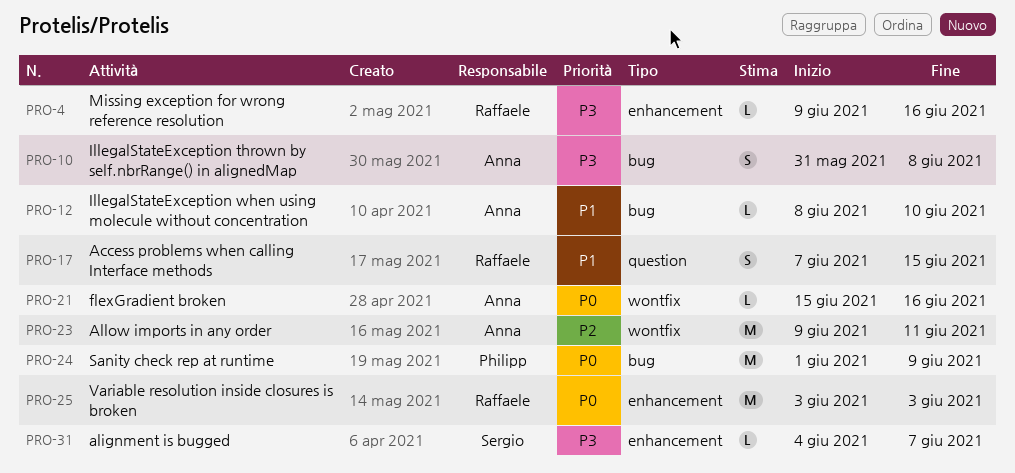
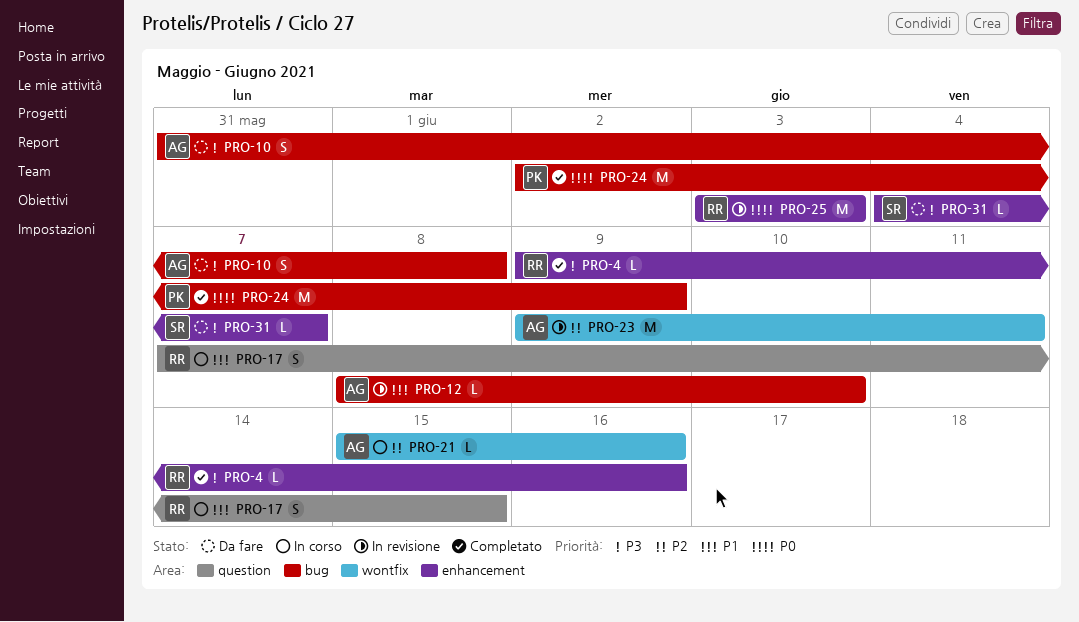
PRO-21, priority: P0 -> P2
PRO-24, start: Jun 1 -> Jun 2

